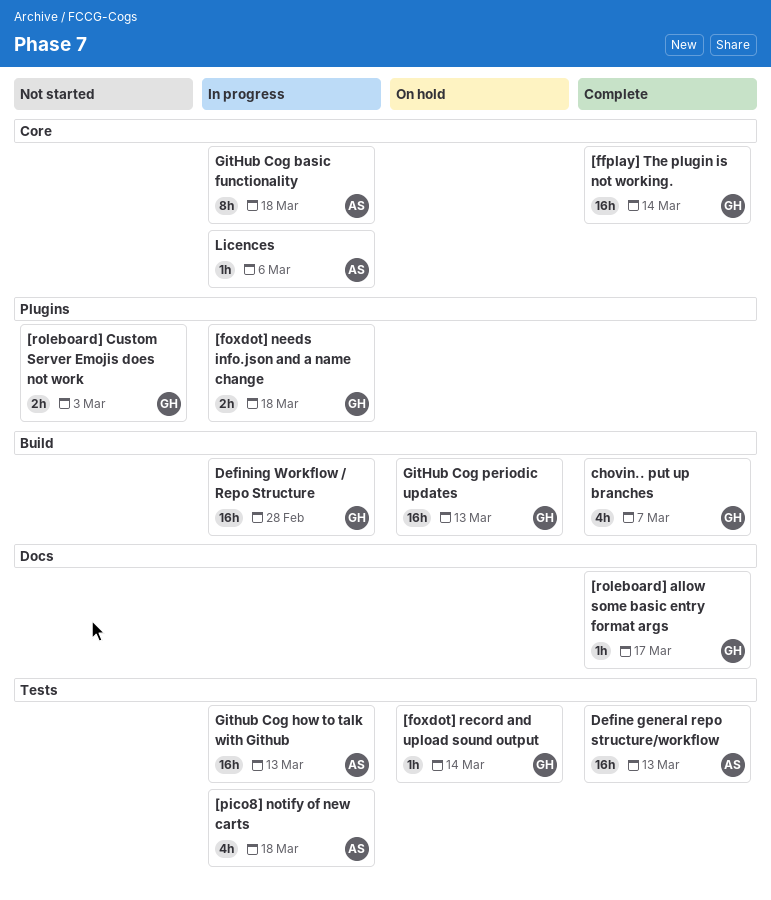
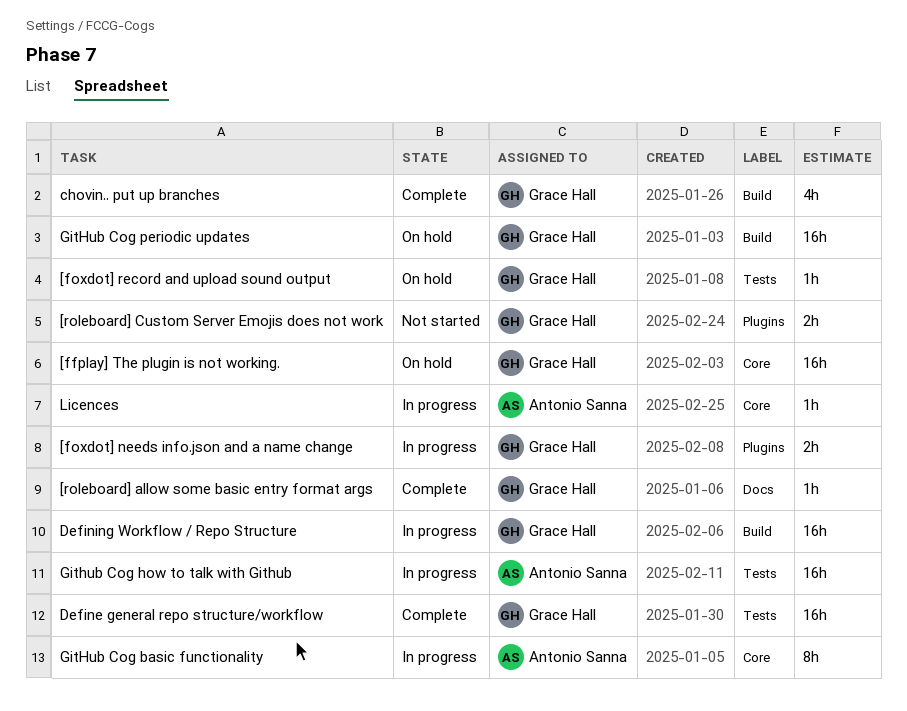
[ffplay] The plugin is not working., status: Complete -> On hold
[pico8] notify of new carts: present -> none
Define general repo structure/workflow, owner: Antonio Sanna -> Grace Hall

